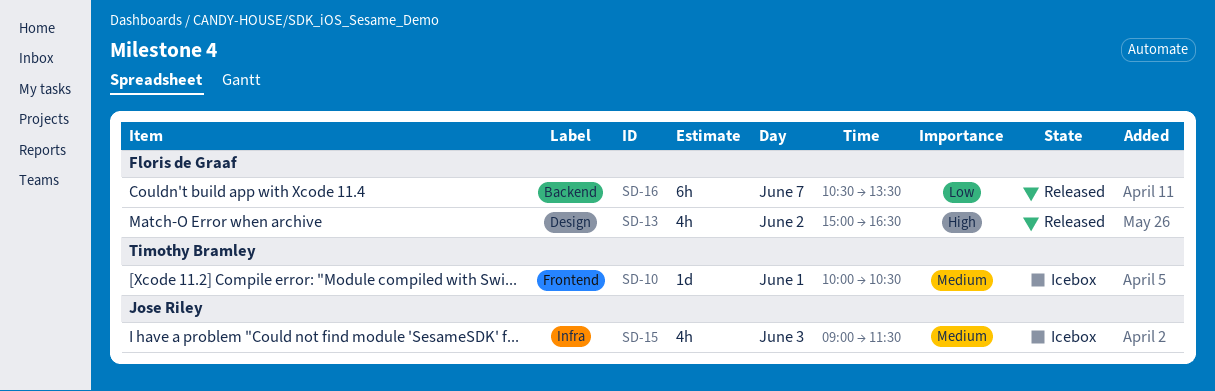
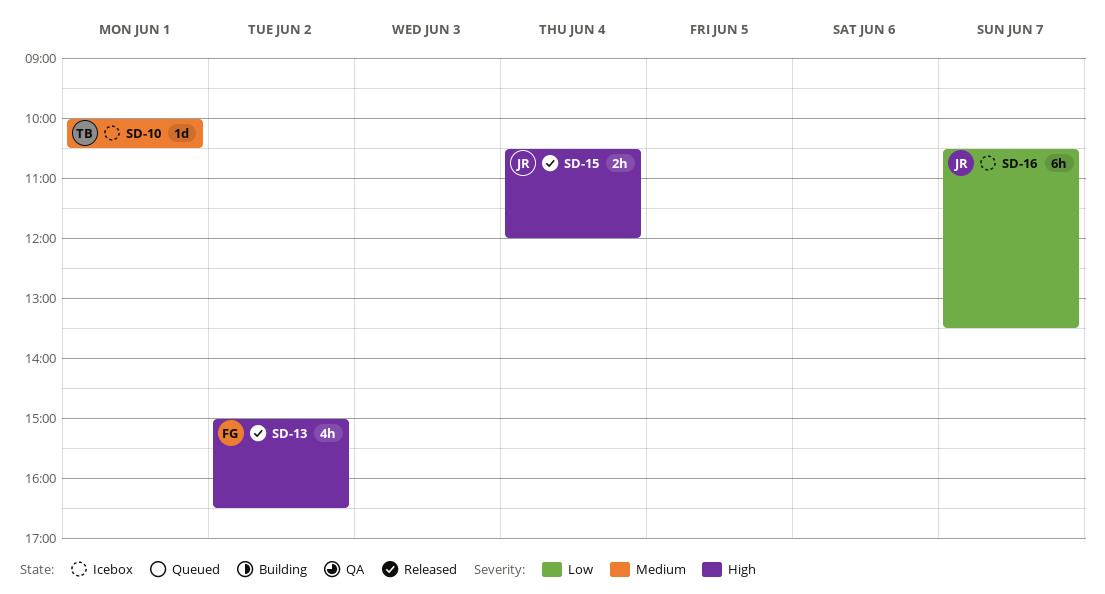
SD-15, status: Icebox -> Released
SD-15, priority: Medium -> High
SD-15, estimate: 4h -> 2h
SD-15, day: Jun 3 -> Jun 4
SD-15, begins: 09:00 -> 10:30
SD-15, ends: 11:30 -> 12:00
SD-16, status: Released -> Icebox
SD-16, owner: Floris de Graaf -> Jose Riley

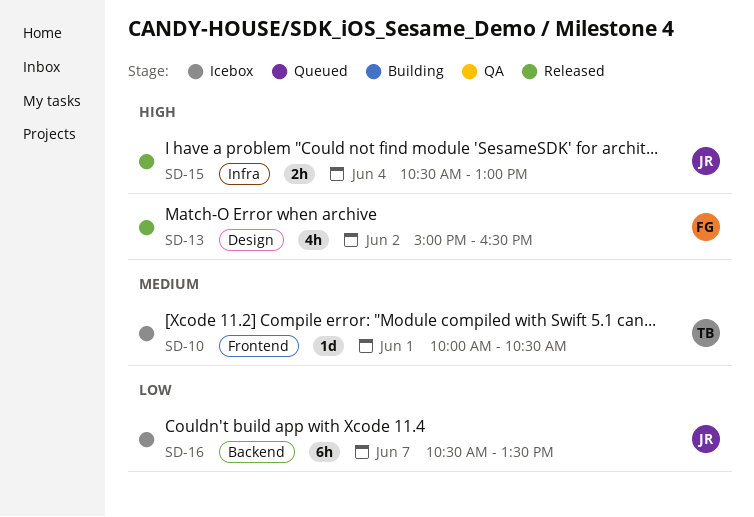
SD-15, ends: 12:00 -> 13:00

